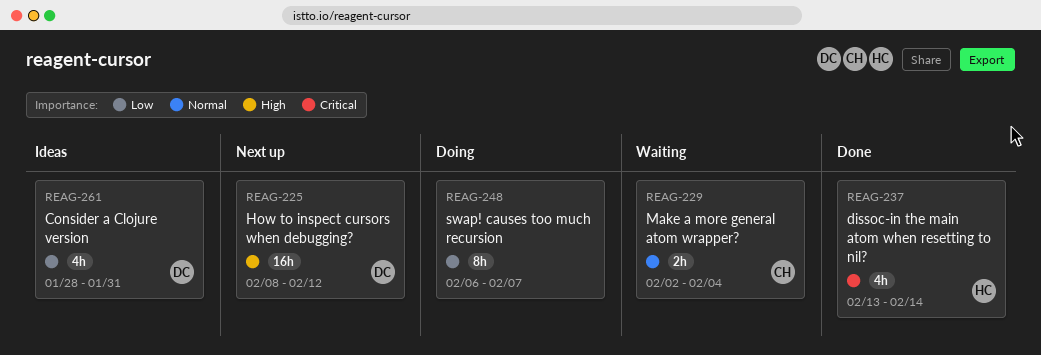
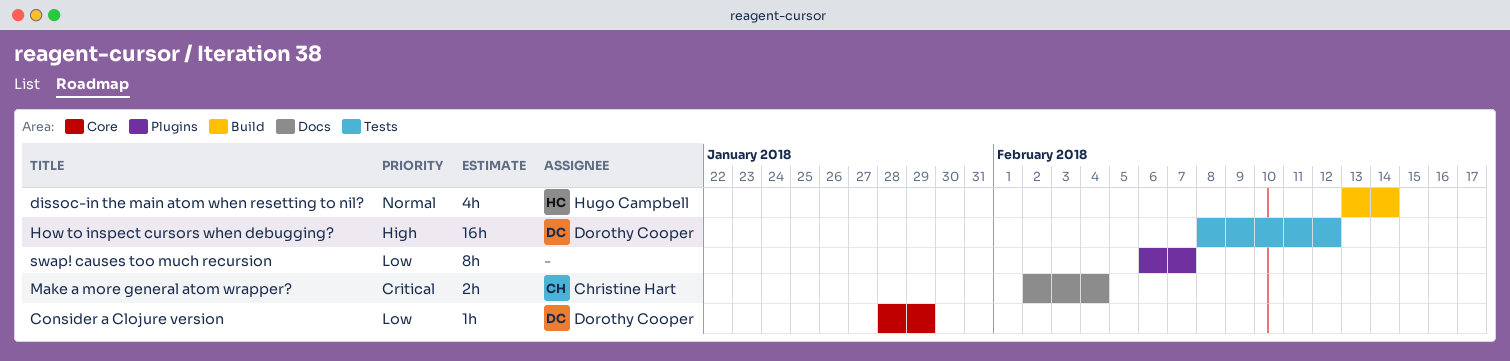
Consider a Clojure version, estimate: 4h -> 1h
Consider a Clojure version, due: Jan 31 -> Jan 29
dissoc-in the main atom when resetting to nil?, priority: Critical -> Normal
Make a more general atom wrapper?, priority: Normal -> Critical

